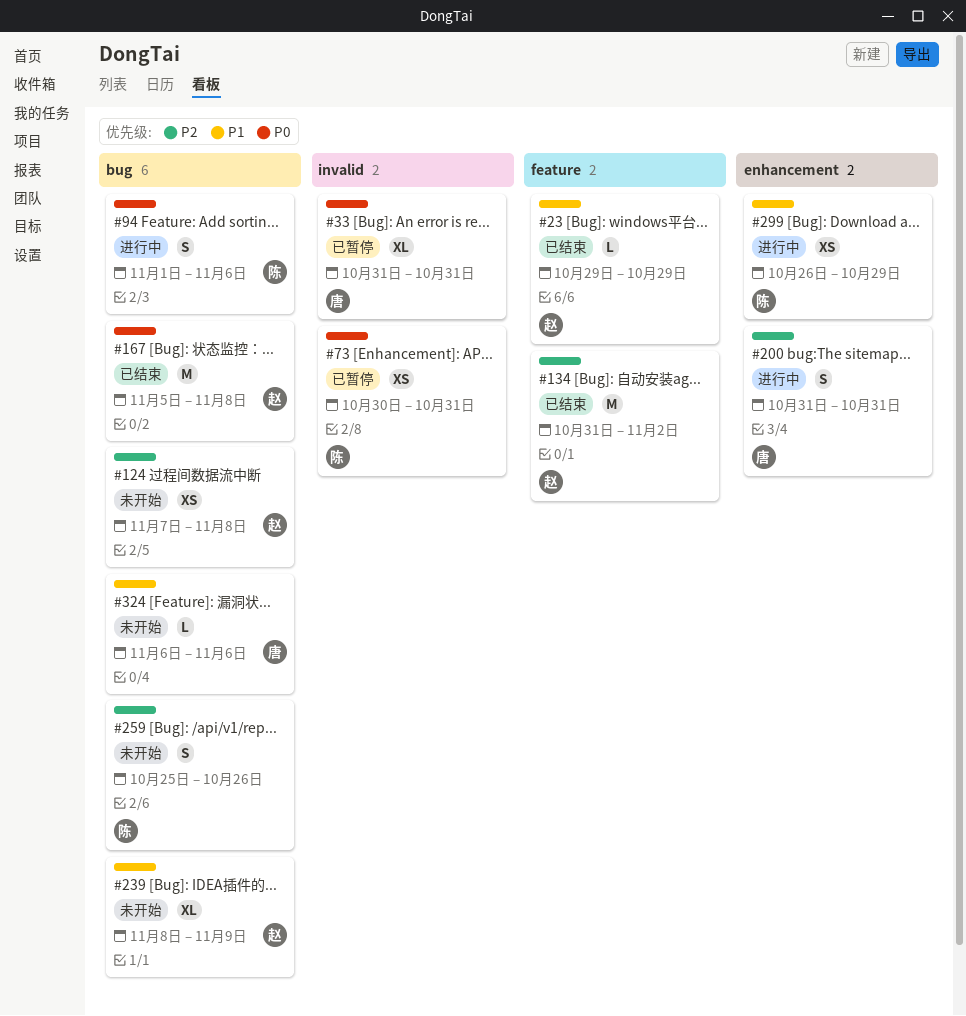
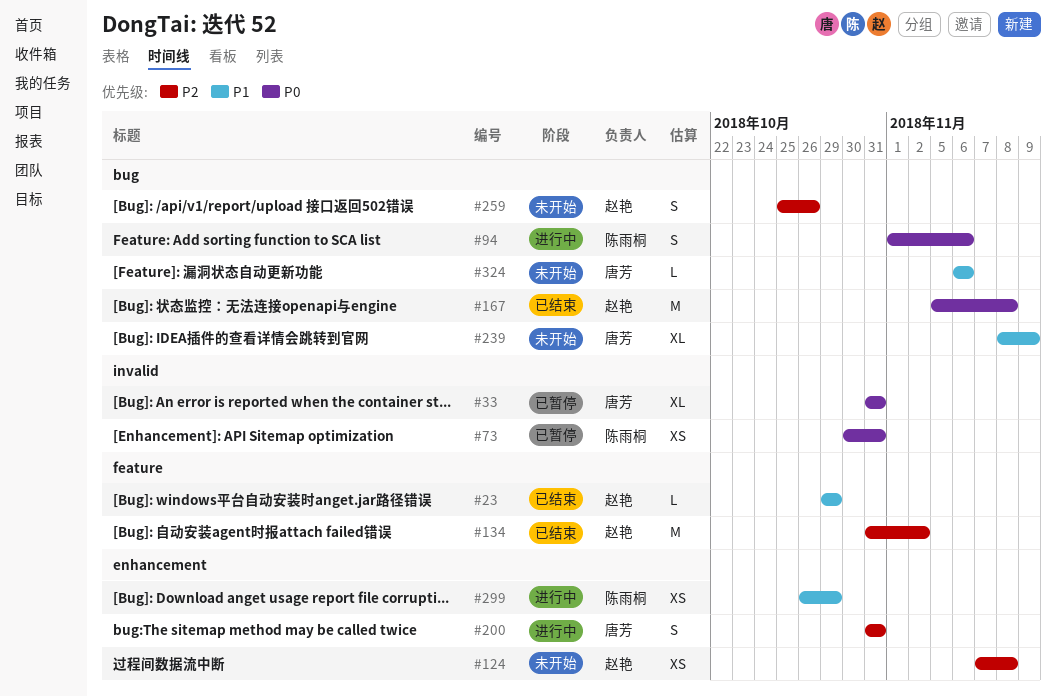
#124, label: bug -> enhancement
#239, owner: 赵艳 -> 唐芳
#259, owner: 陈雨桐 -> 赵艳

